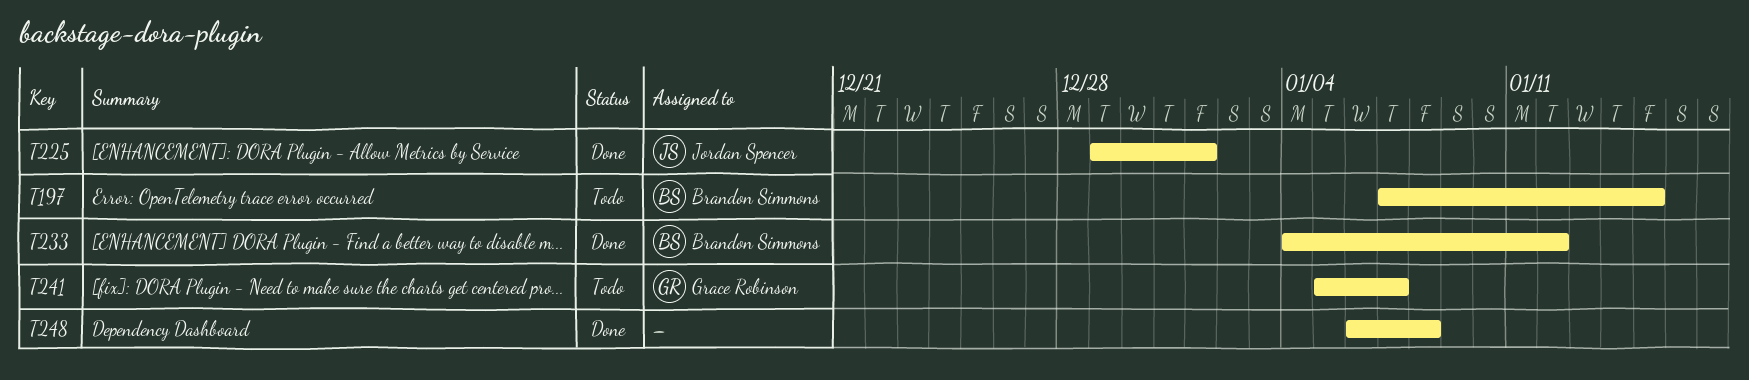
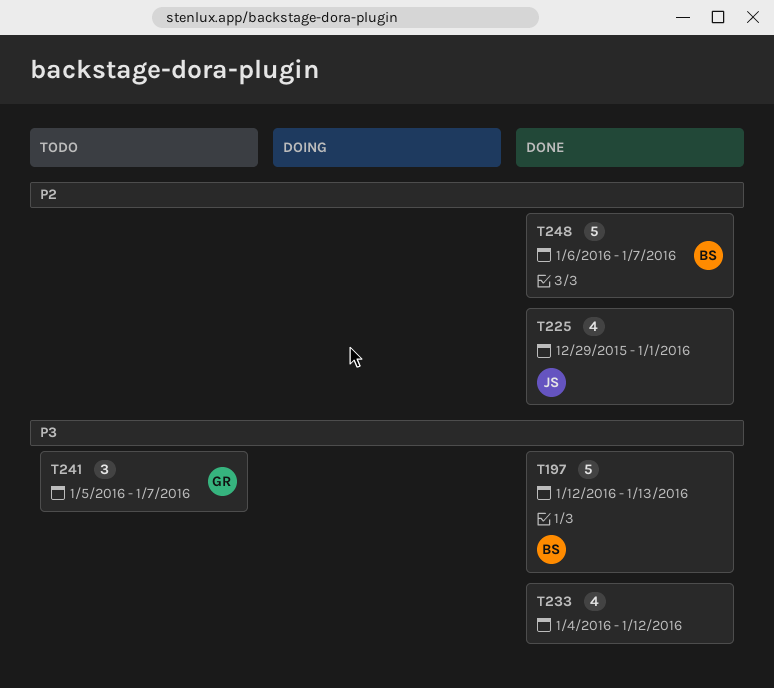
T197, status: Todo -> Done
T197, start: Jan 7 -> Jan 12
T197, due: Jan 15 -> Jan 13
T233, owner: Brandon Simmons -> none
T248, owner: none -> Brandon Simmons
T248, due: Jan 8 -> Jan 7

